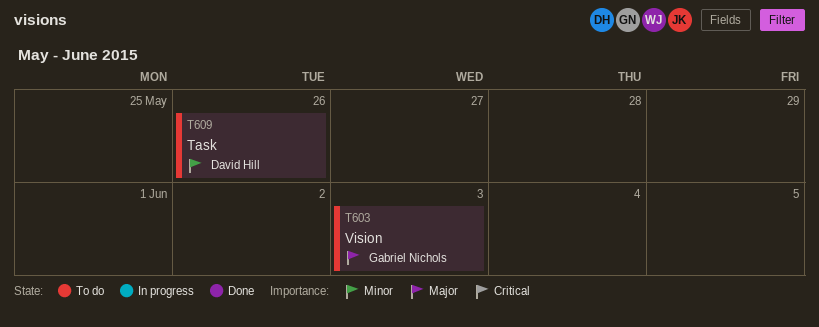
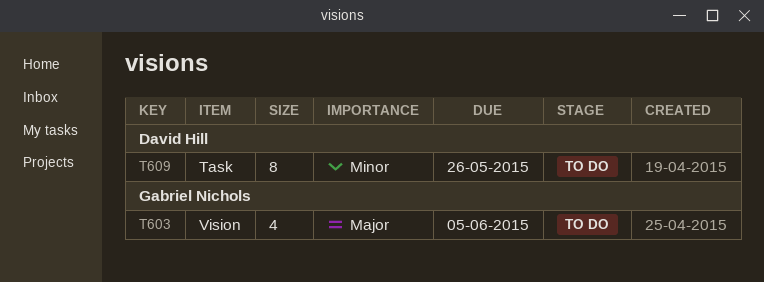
T603, due: Jun 3 -> Jun 5

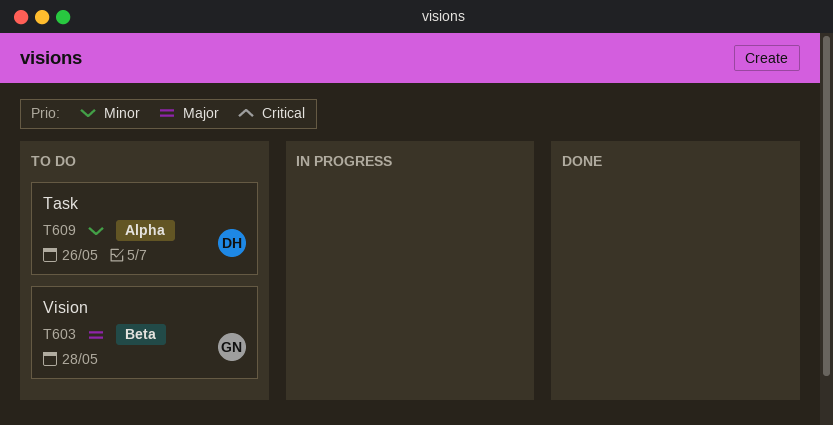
T603, due: Jun 5 -> May 28

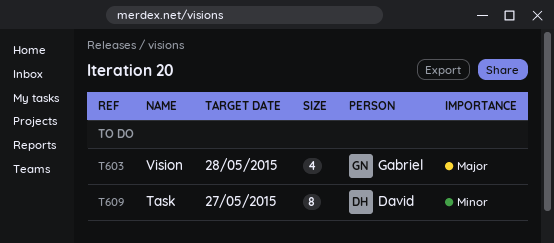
T609, due: May 26 -> May 27

